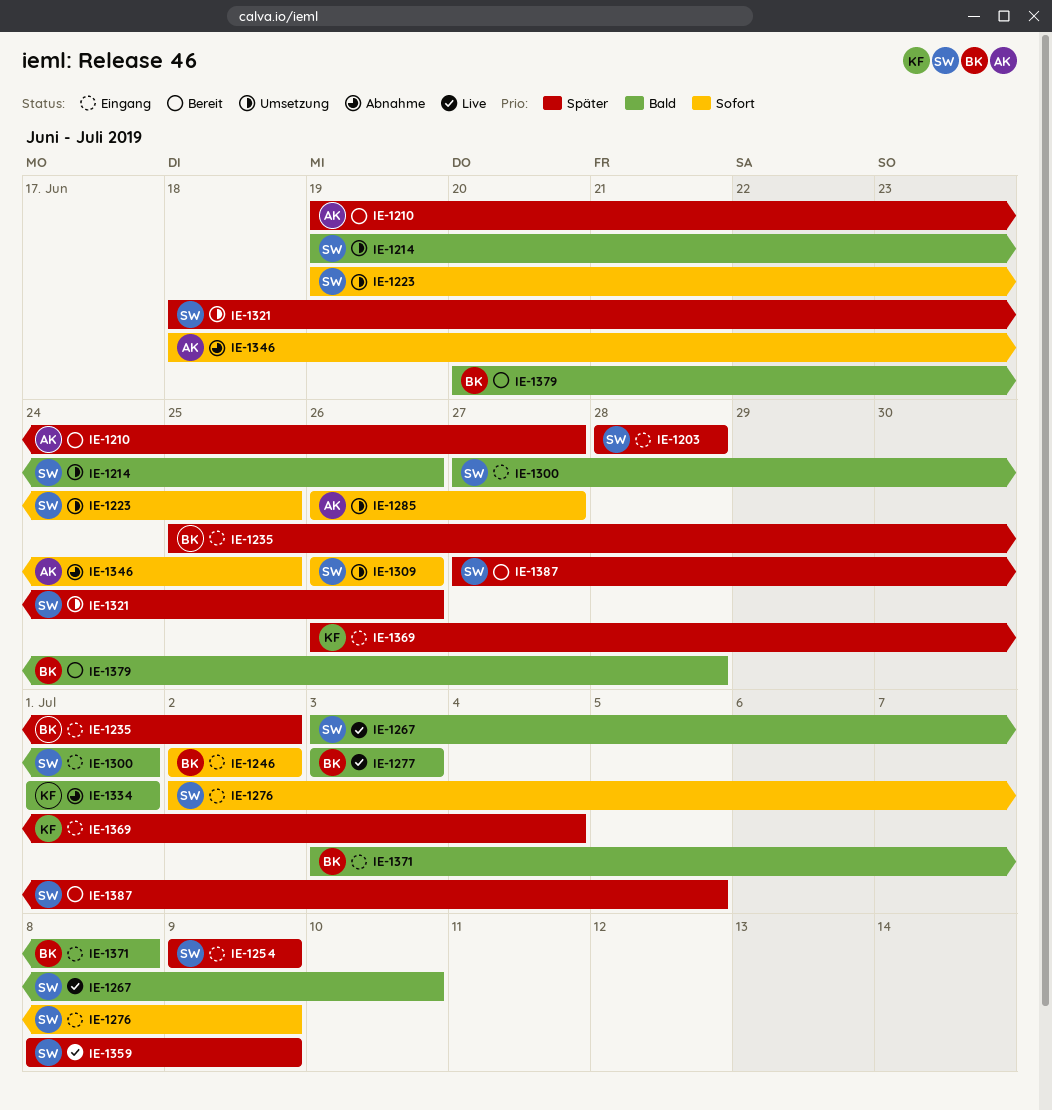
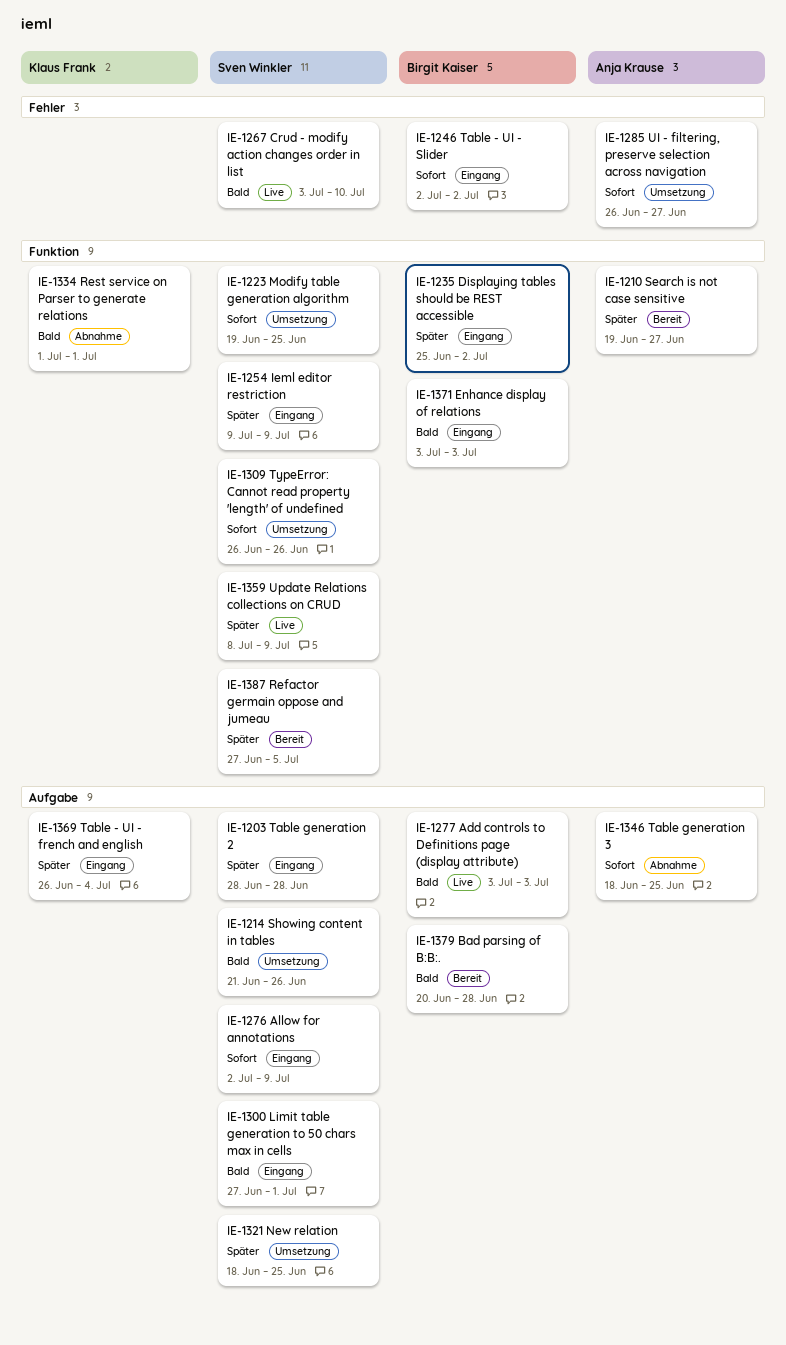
IE-1214, start: Jun 19 -> Jun 21
IE-1321, due: Jun 26 -> Jun 25
IE-1371, due: Jul 8 -> Jul 3

